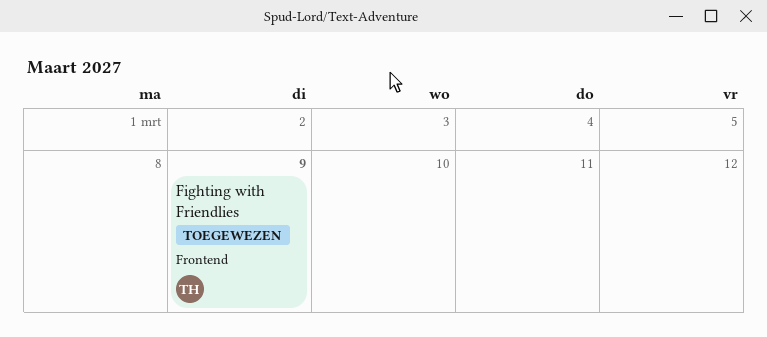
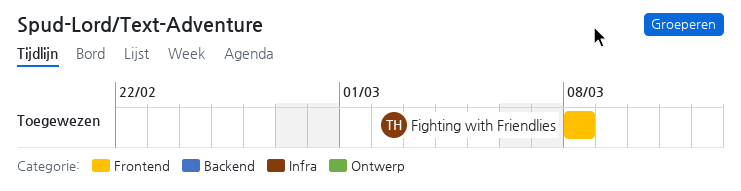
Fighting with Friendlies, due: Mar 9 -> Mar 8

